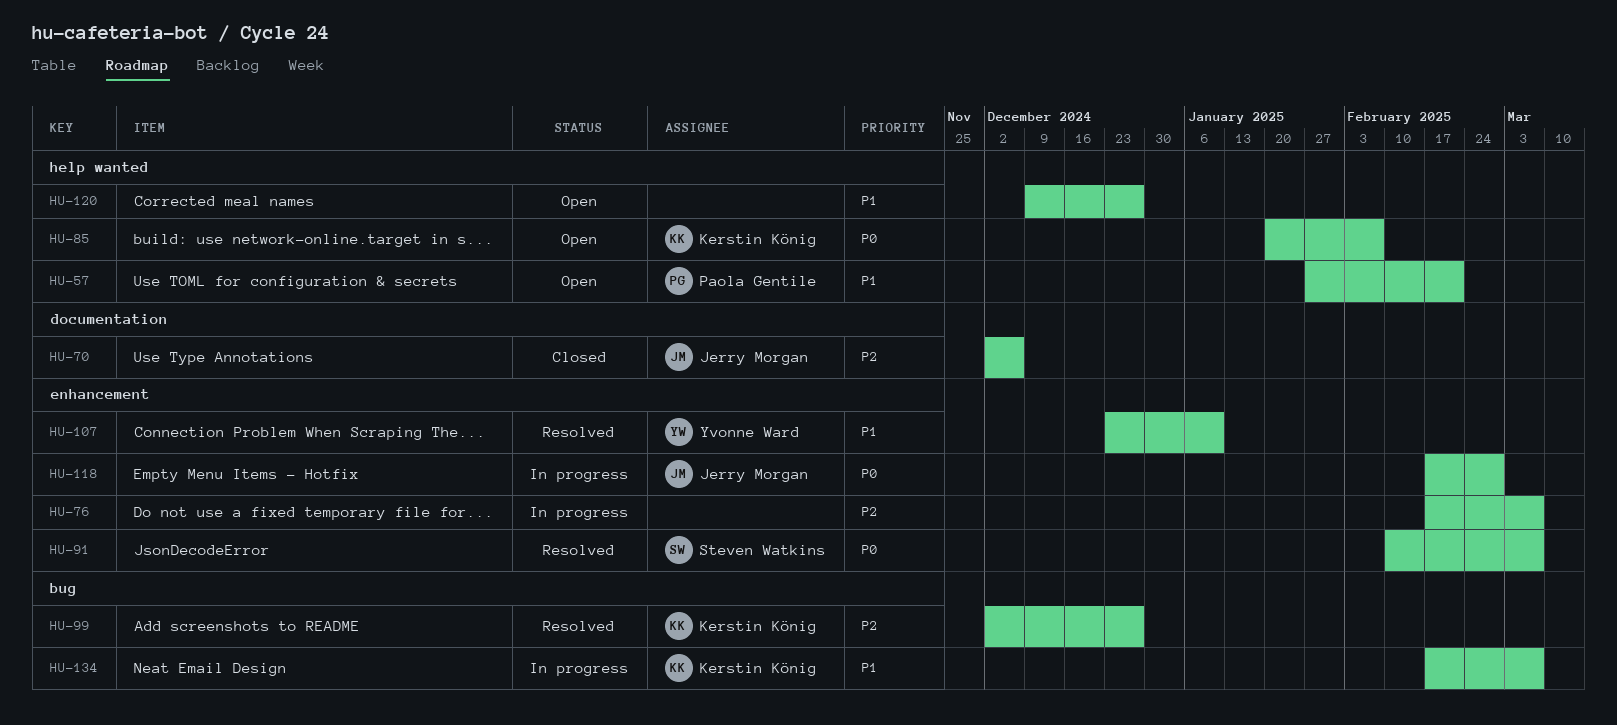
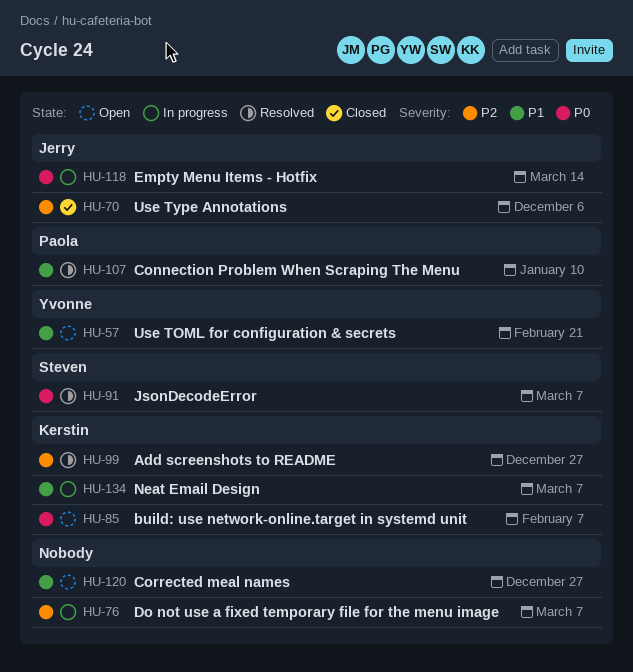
HU-57, owner: Paola Gentile -> Yvonne Ward
HU-107, owner: Yvonne Ward -> Paola Gentile
HU-118, due: Feb 28 -> Mar 14

